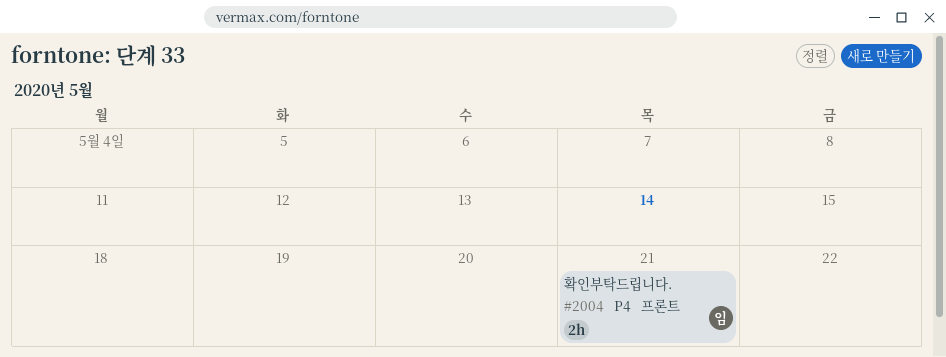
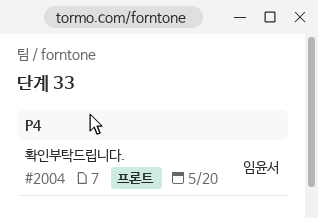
#2004, due: May 21 -> May 20

